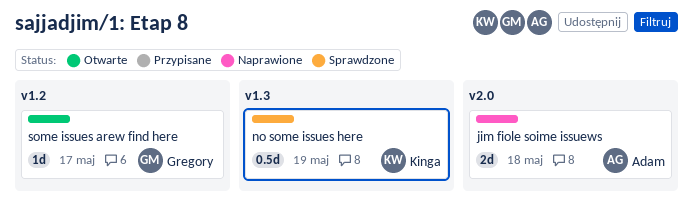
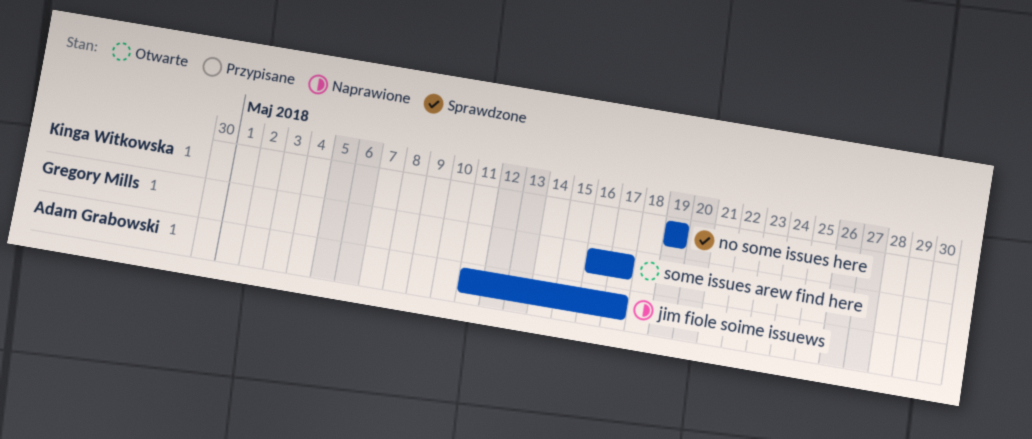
jim fiole soime issuews, due: May 18 -> May 17

